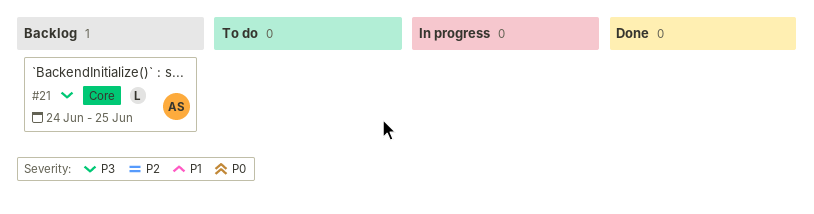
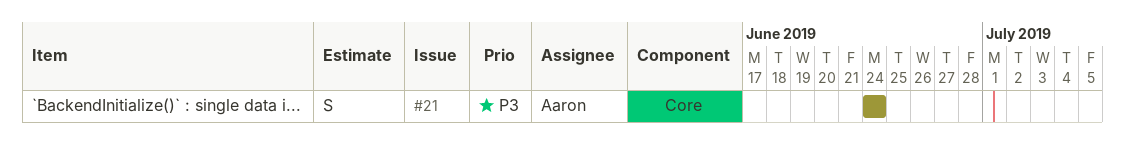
#21, estimate: L -> S
#21, due: Jun 25 -> Jun 24

